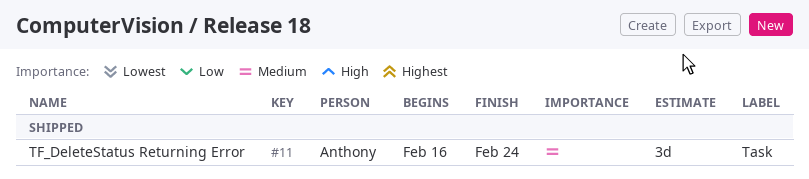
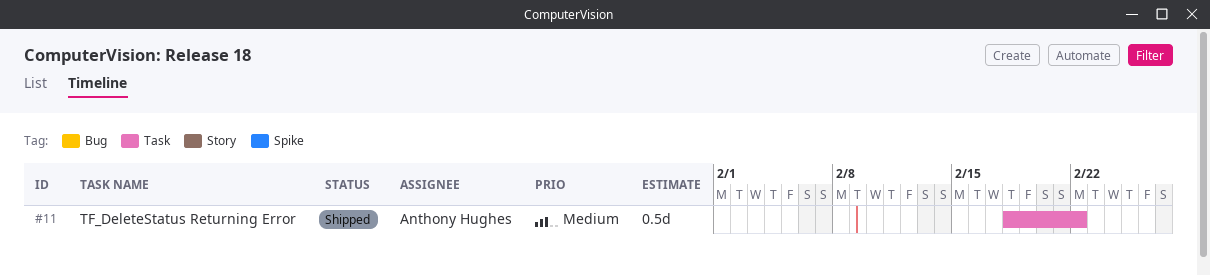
#11, estimate: 3d -> 0.5d
#11, start: Feb 16 -> Feb 18
#11, due: Feb 24 -> Feb 22

